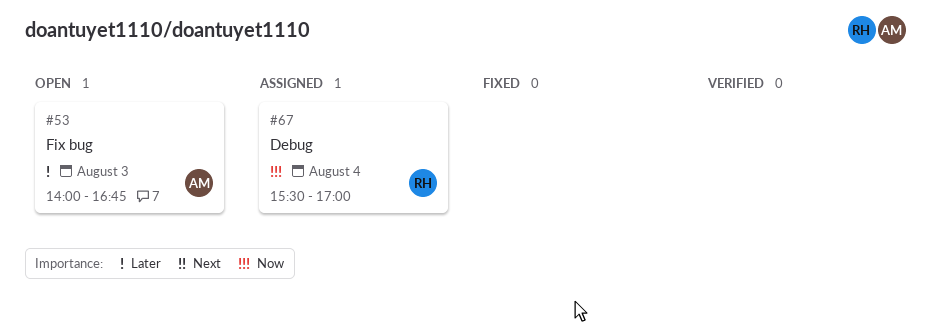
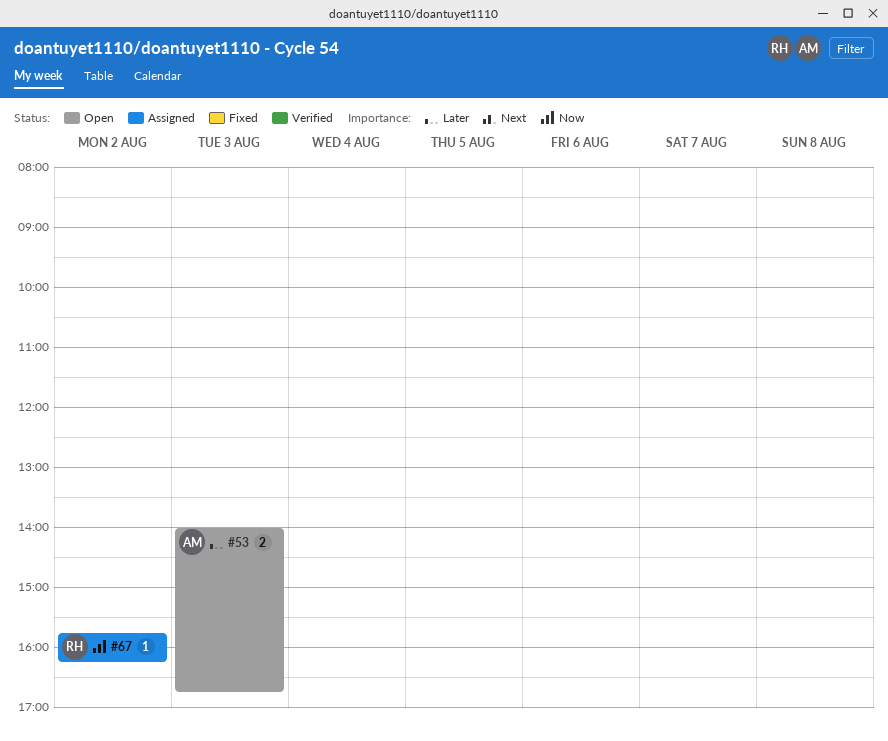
#67, day: Aug 4 -> Aug 2
#67, begins: 15:30 -> 15:45
#67, ends: 17:00 -> 16:15

